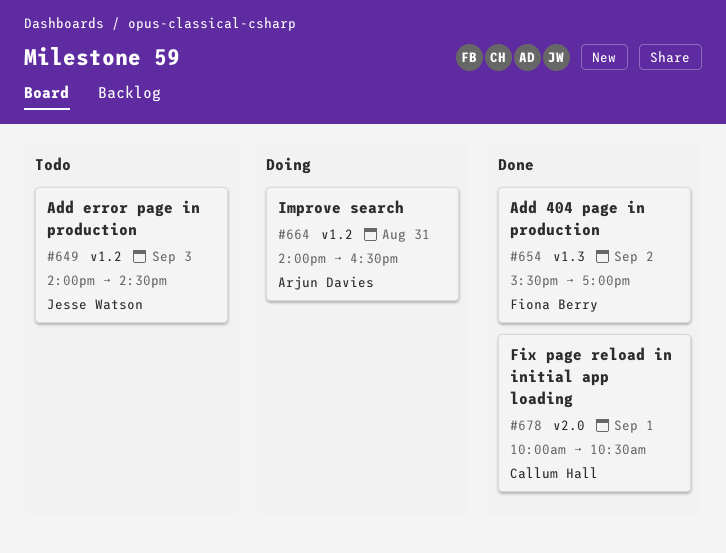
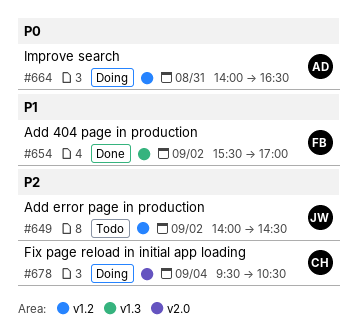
#649, day: Sep 3 -> Sep 2
#678, status: Done -> Doing
#678, day: Sep 1 -> Sep 4
#678, begins: 10:00 -> 09:30

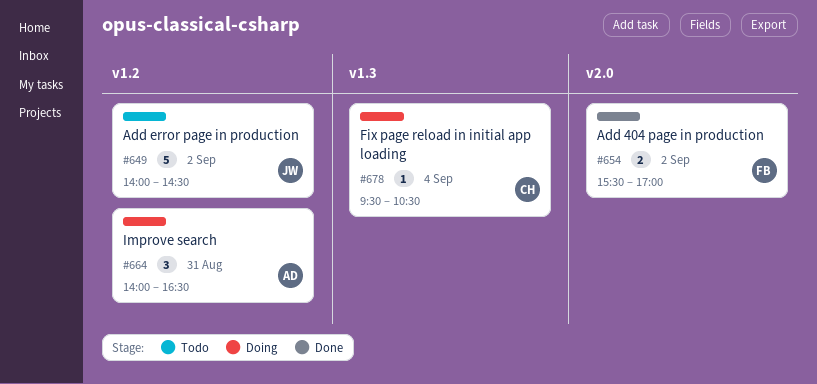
#654, label: v1.3 -> v2.0
#678, label: v2.0 -> v1.3

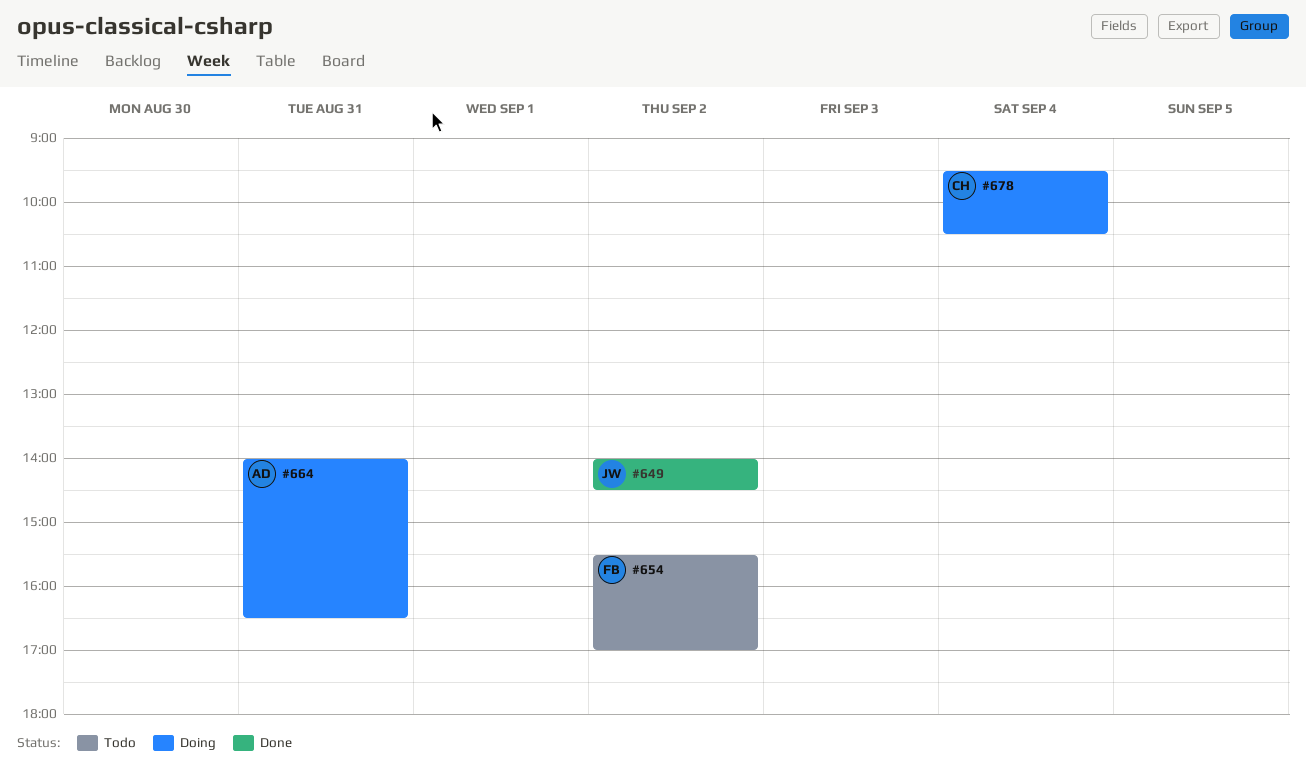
#649, status: Todo -> Done
#654, status: Done -> Todo

